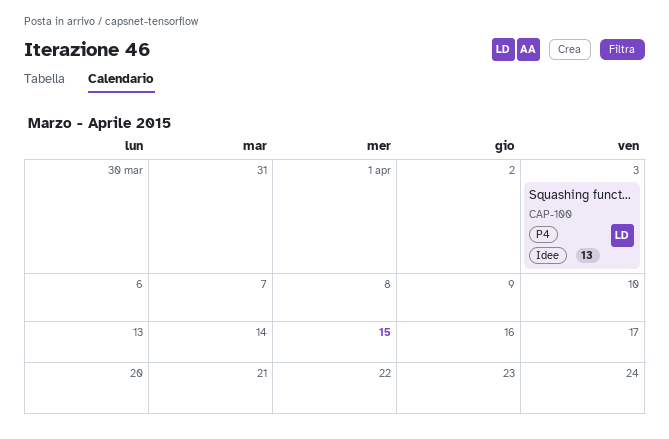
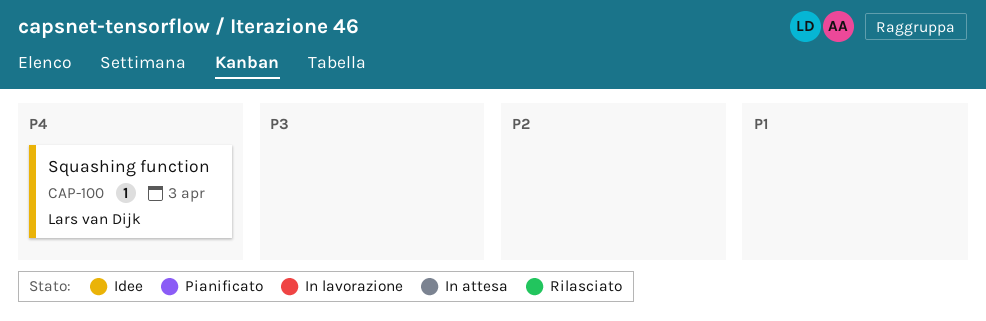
CAP-100, estimate: 13 -> 1

